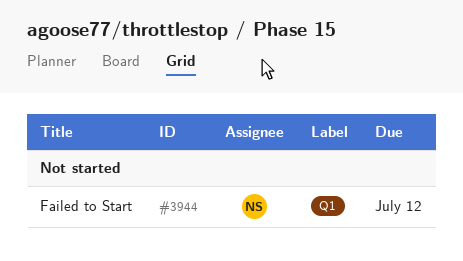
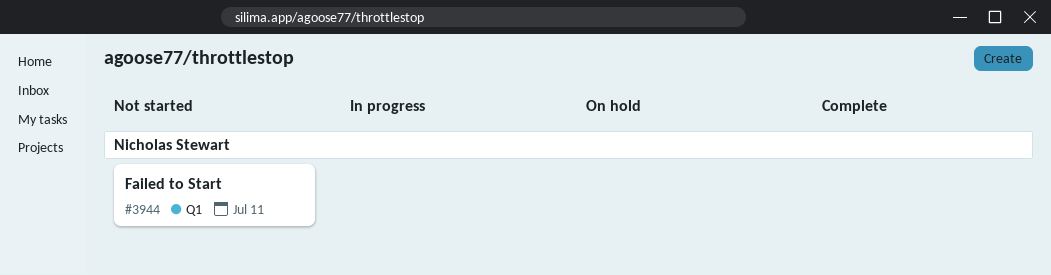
#3944, due: Jul 12 -> Jul 11

